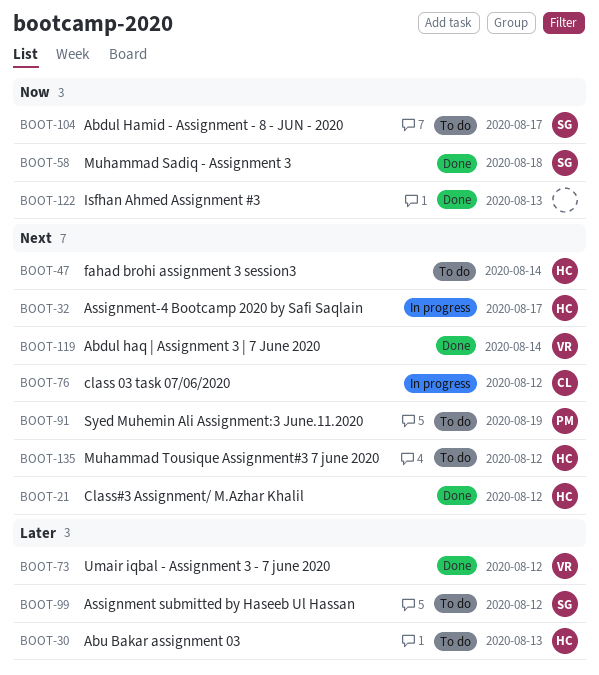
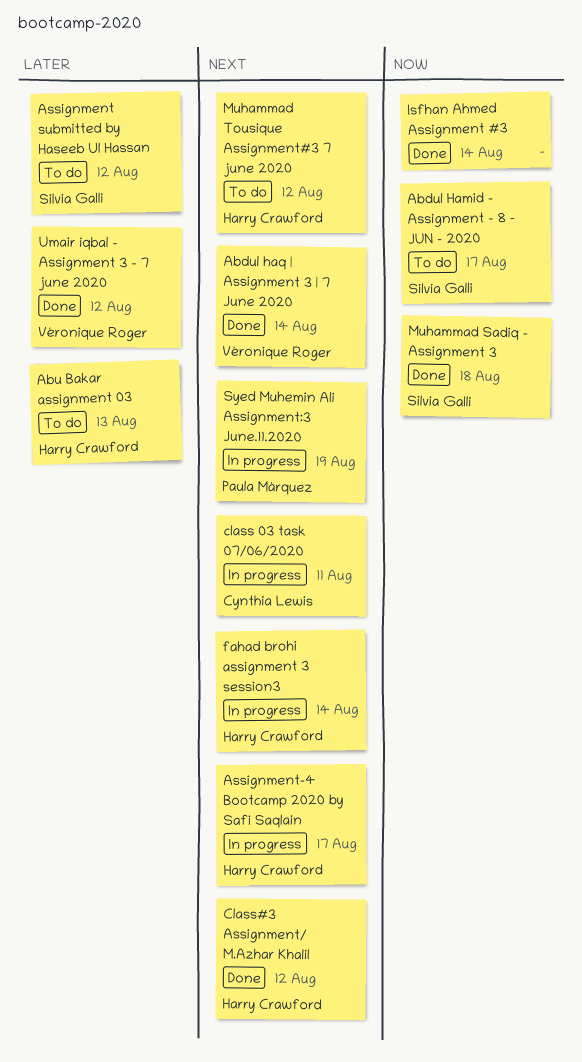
class 03 task 07/06/2020, due: Aug 12 -> Aug 11
fahad brohi assignment 3 session3, status: To do -> In progress
Isfhan Ahmed Assignment #3, due: Aug 13 -> Aug 14
Syed Muhemin Ali Assignment:3 June.11.2020, status: To do -> In progress

